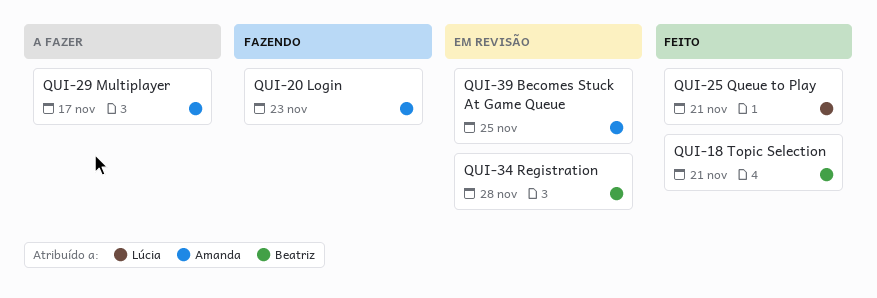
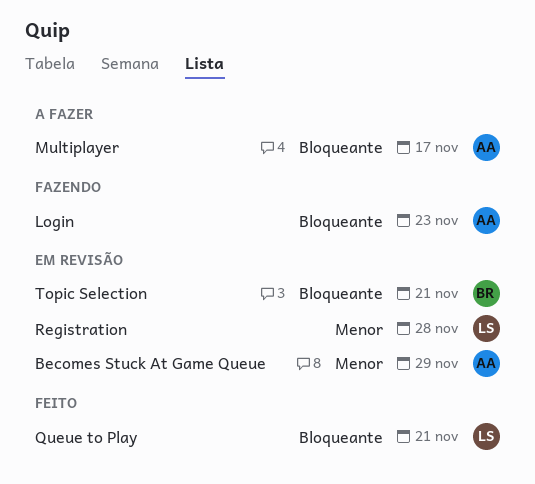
Becomes Stuck At Game Queue, due: Nov 25 -> Nov 29
Registration, owner: Beatriz -> Lúcia
Topic Selection, status: Feito -> Em revisão

